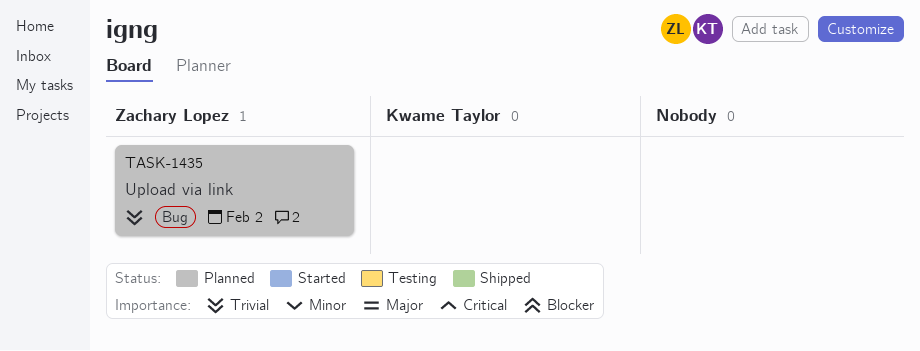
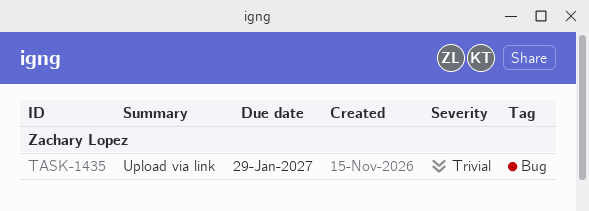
TASK-1435, due: Feb 2 -> Jan 29

